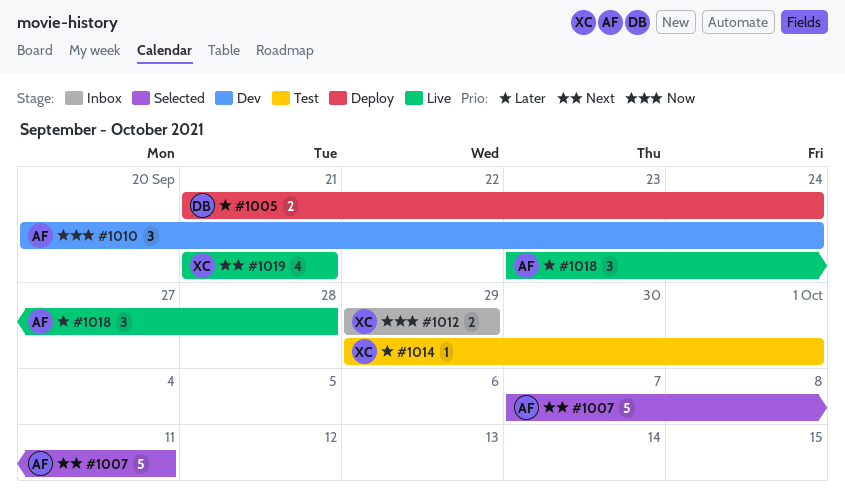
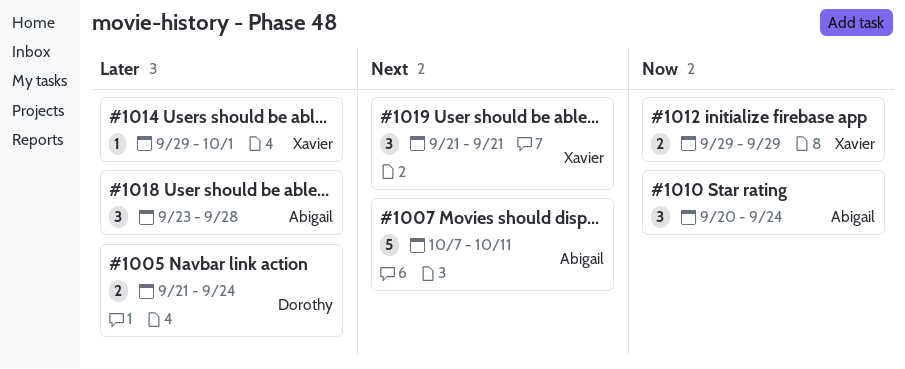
#1019, estimate: 4 -> 3

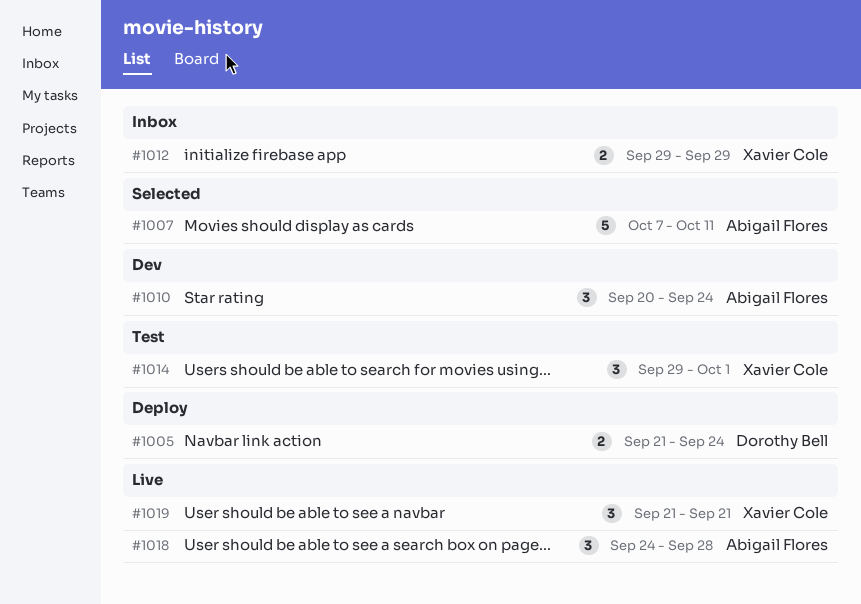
#1014, estimate: 1 -> 3
#1018, start: Sep 23 -> Sep 24

